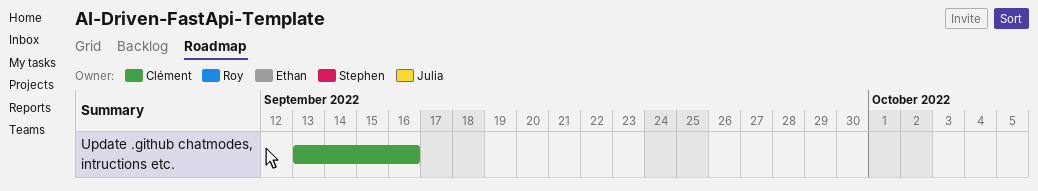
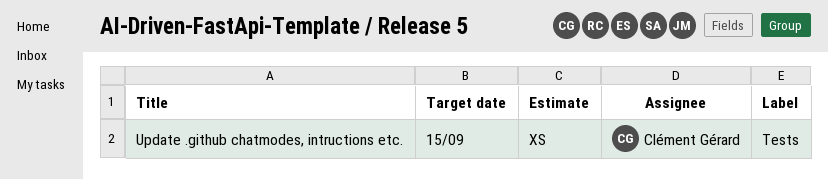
Update .github chatmodes, intructions etc., due: Sep 16 -> Sep 15

